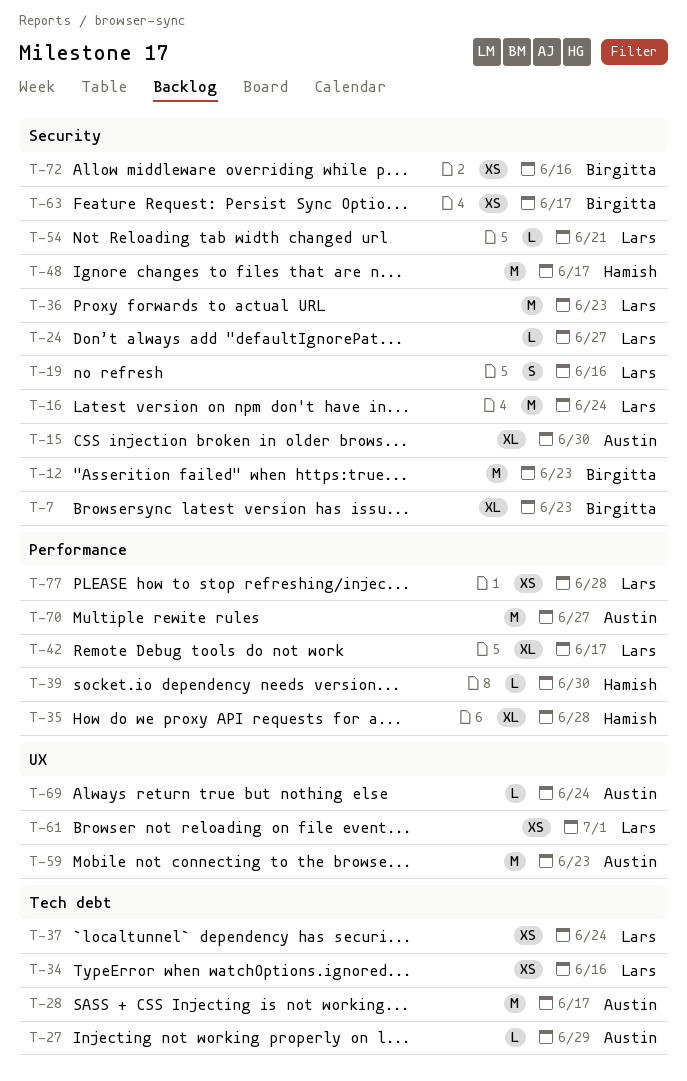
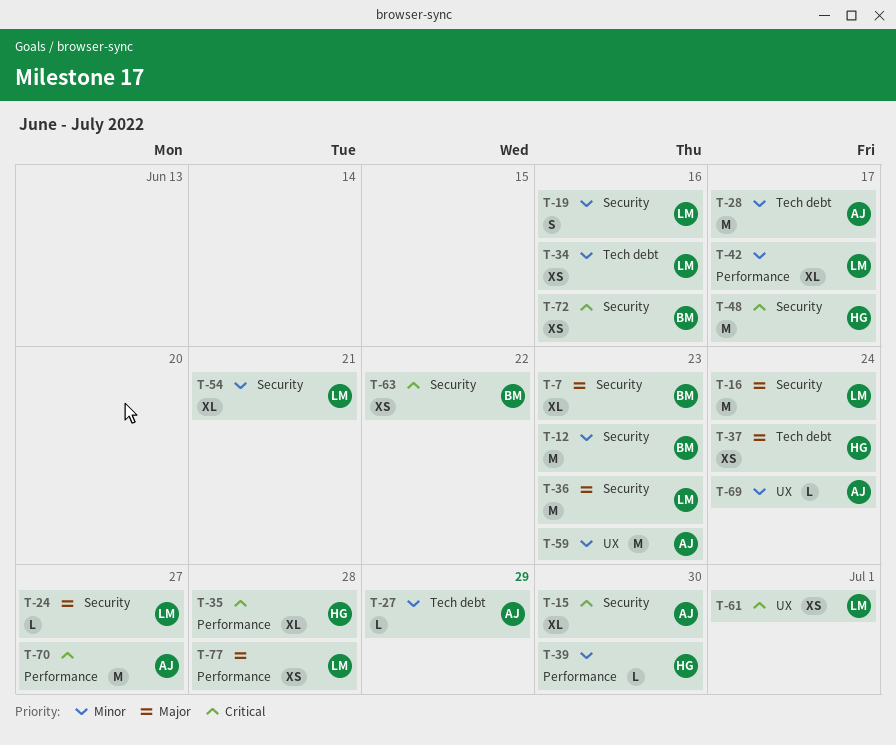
T-37, owner: Lars -> Hamish
T-54, estimate: L -> XL
T-63, due: Jun 17 -> Jun 22

